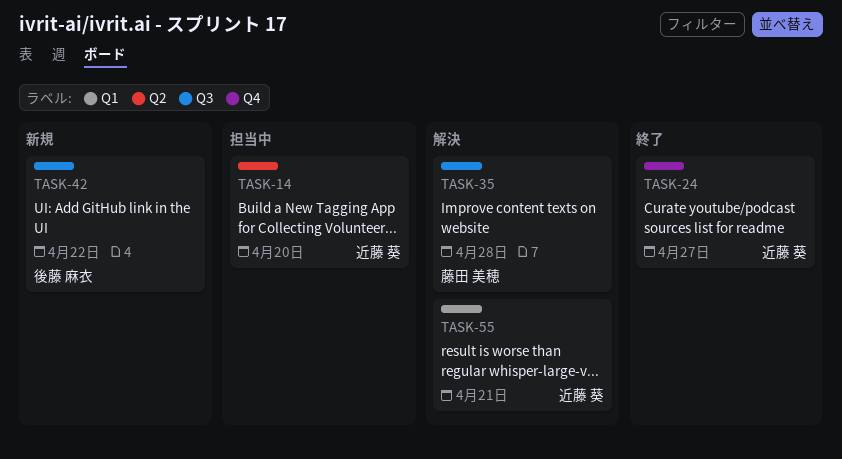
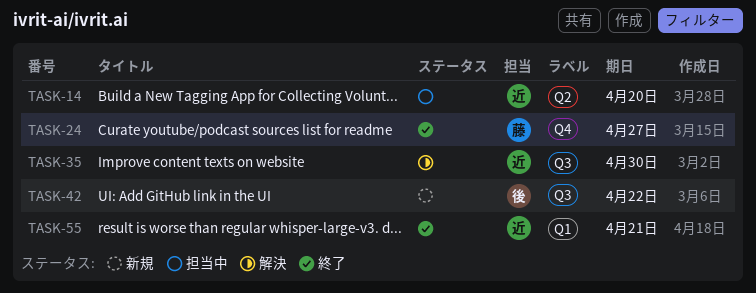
TASK-24, owner: 近藤 葵 -> 藤田 美穂
TASK-35, owner: 藤田 美穂 -> 近藤 葵
TASK-35, due: Apr 28 -> Apr 30
TASK-55, status: 解決 -> 終了

